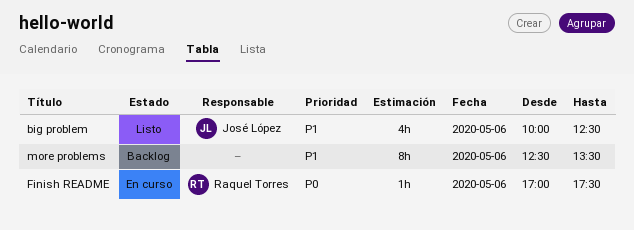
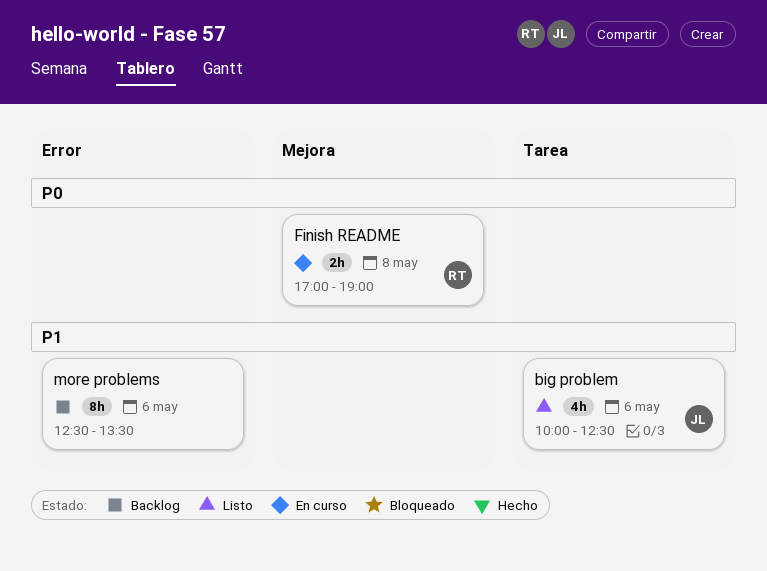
Finish README, estimate: 1h -> 2h
Finish README, day: May 6 -> May 8
Finish README, ends: 17:30 -> 19:00

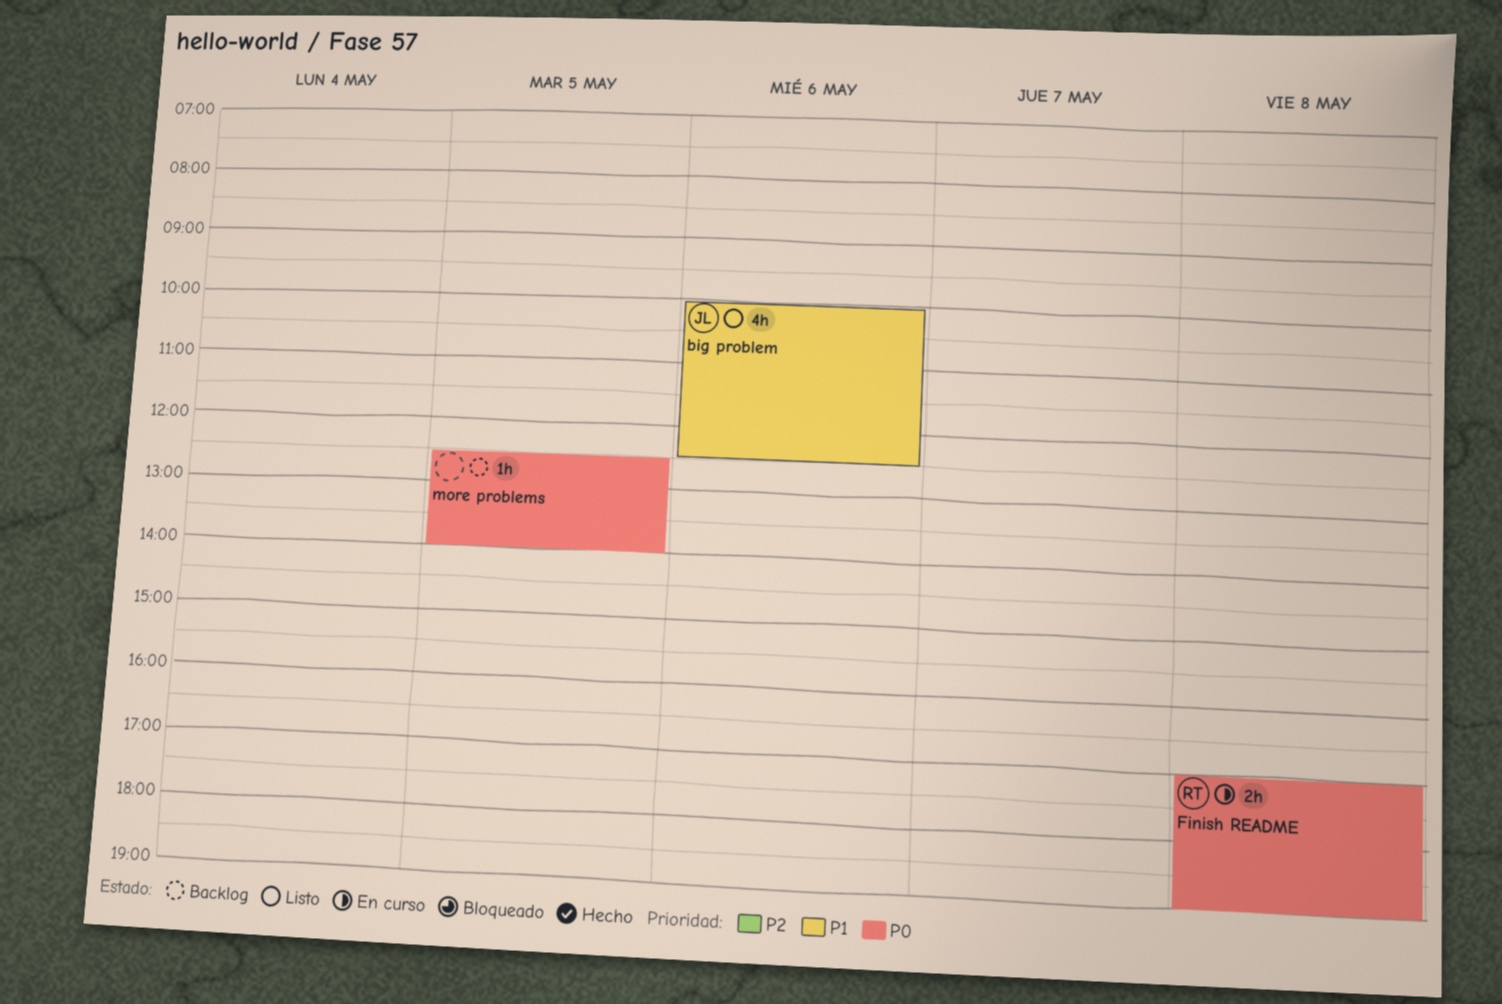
more problems, priority: P1 -> P0
more problems, estimate: 8h -> 1h
more problems, day: May 6 -> May 5
more problems, ends: 13:30 -> 14:00

